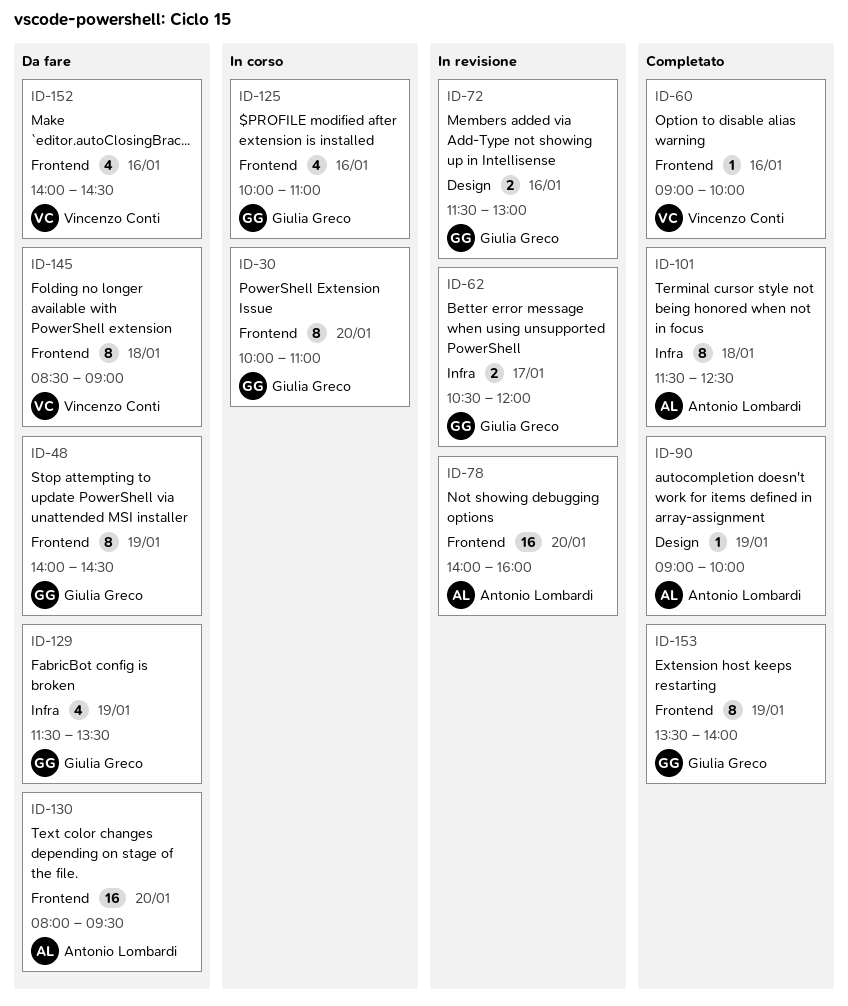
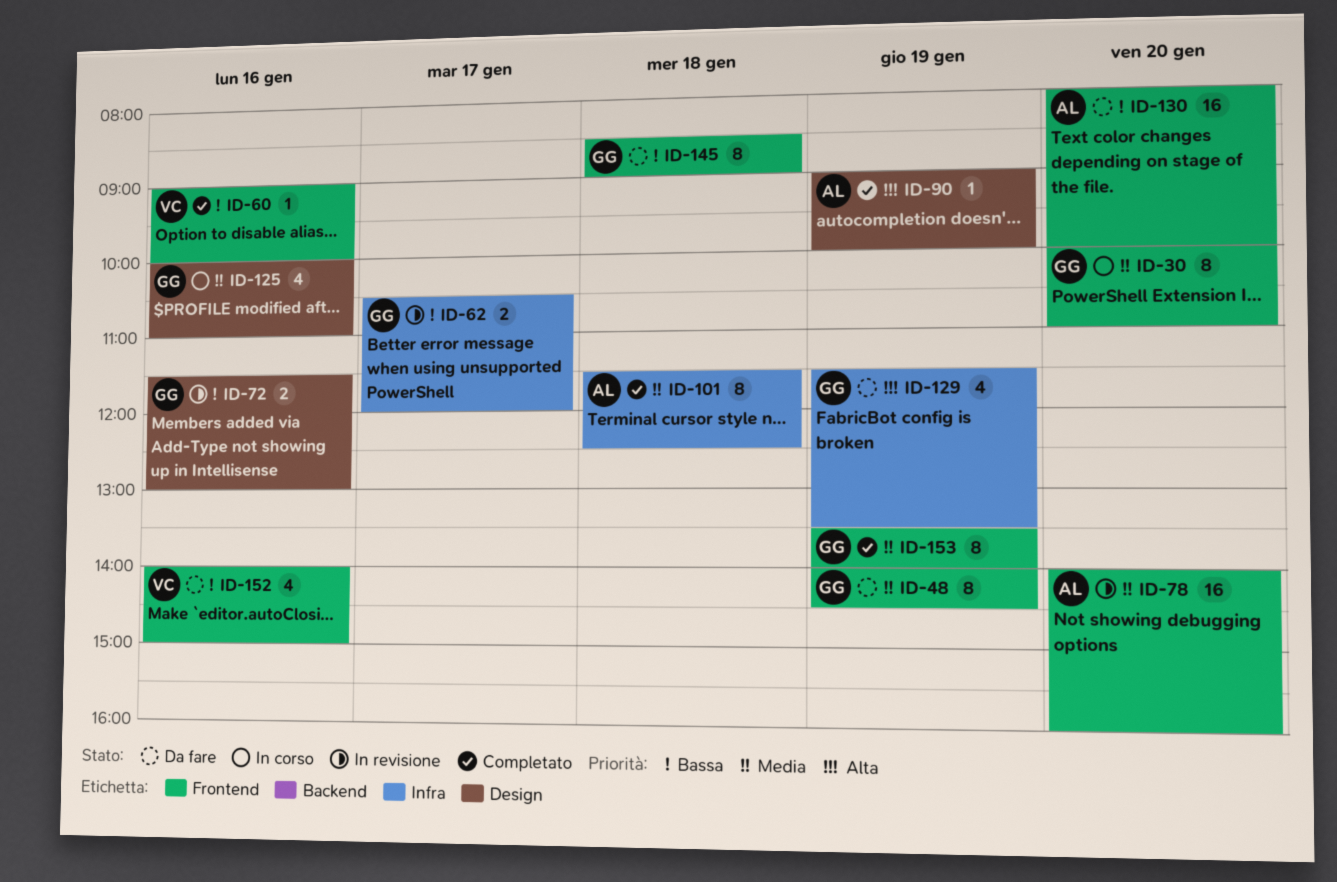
ID-125, label: Frontend -> Design
ID-130, ends: 09:30 -> 10:00
ID-145, owner: Vincenzo Conti -> Giulia Greco
ID-152, ends: 14:30 -> 15:00

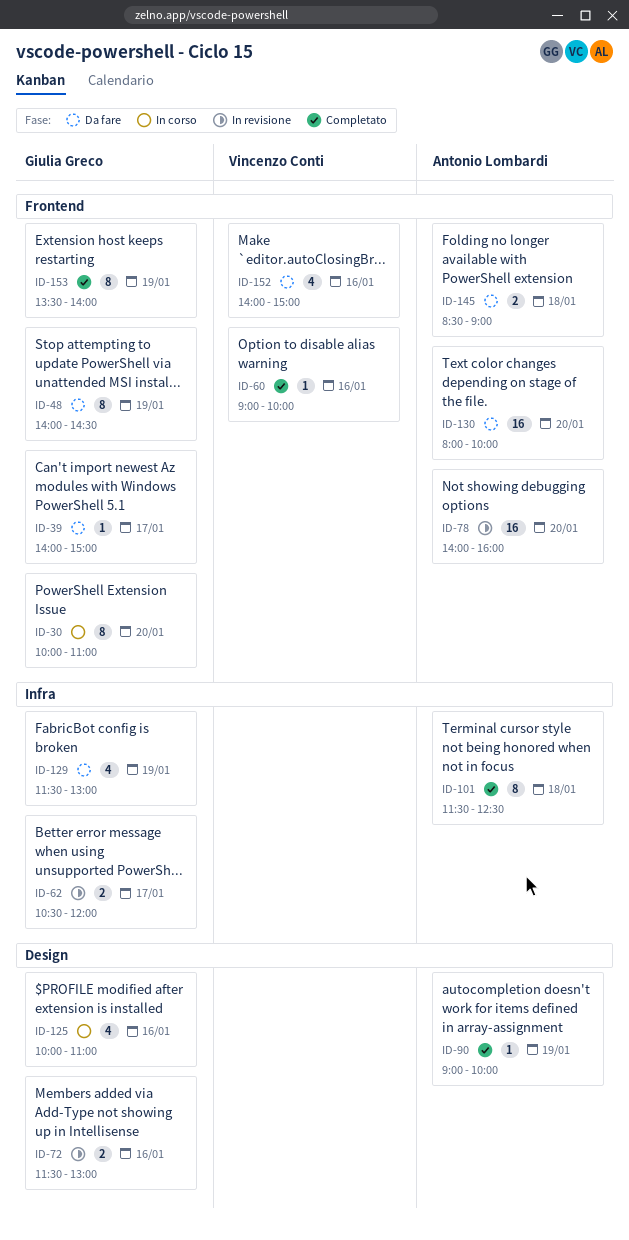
ID-39: none -> present
ID-129, ends: 13:30 -> 13:00
ID-145, owner: Giulia Greco -> Antonio Lombardi
ID-145, estimate: 8 -> 2

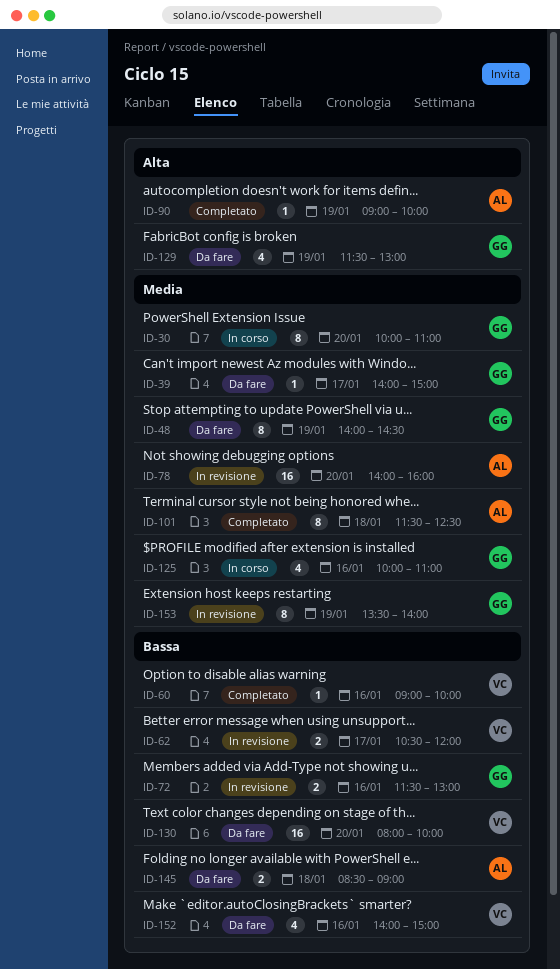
ID-62, owner: Giulia Greco -> Vincenzo Conti
ID-130, owner: Antonio Lombardi -> Vincenzo Conti
ID-153, status: Completato -> In revisione

